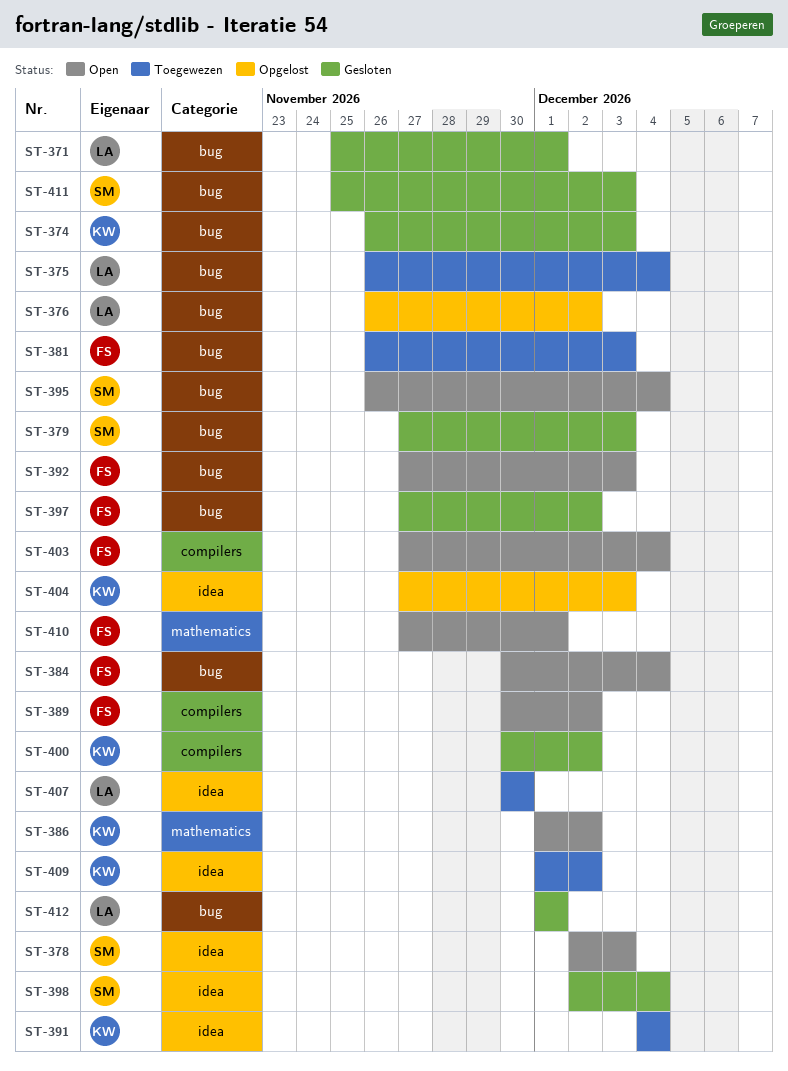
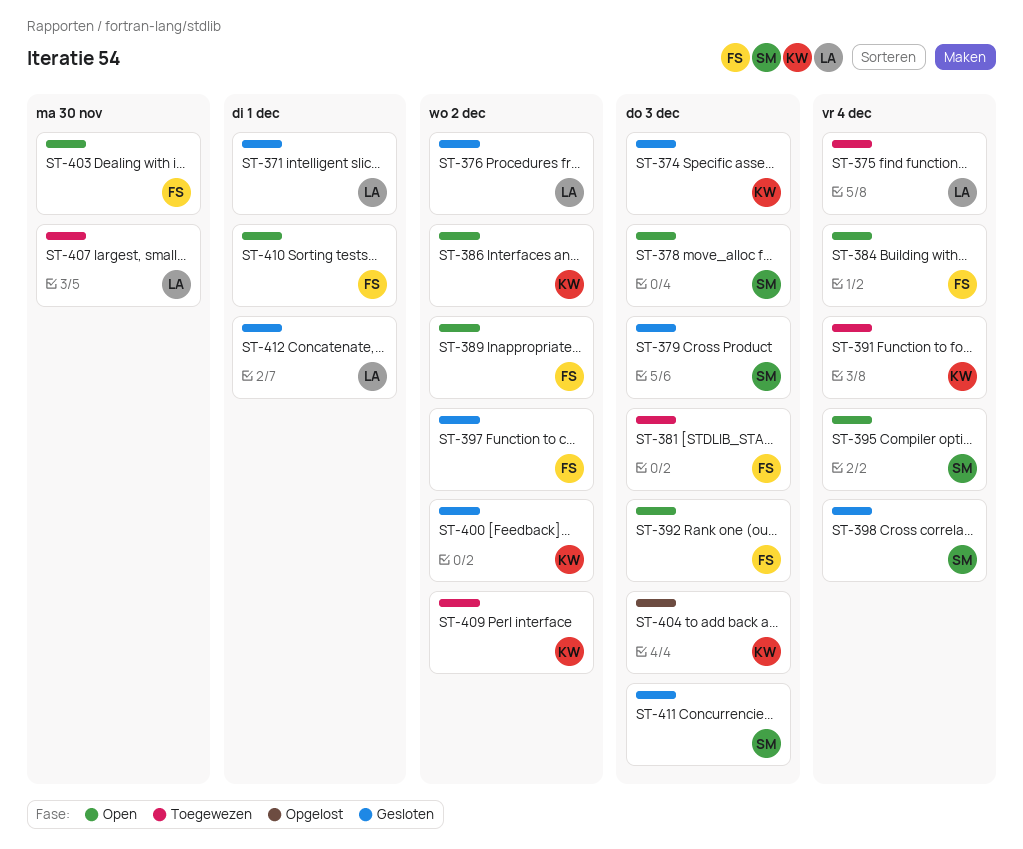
ST-376, status: Opgelost -> Gesloten
ST-403, due: Dec 4 -> Nov 30

